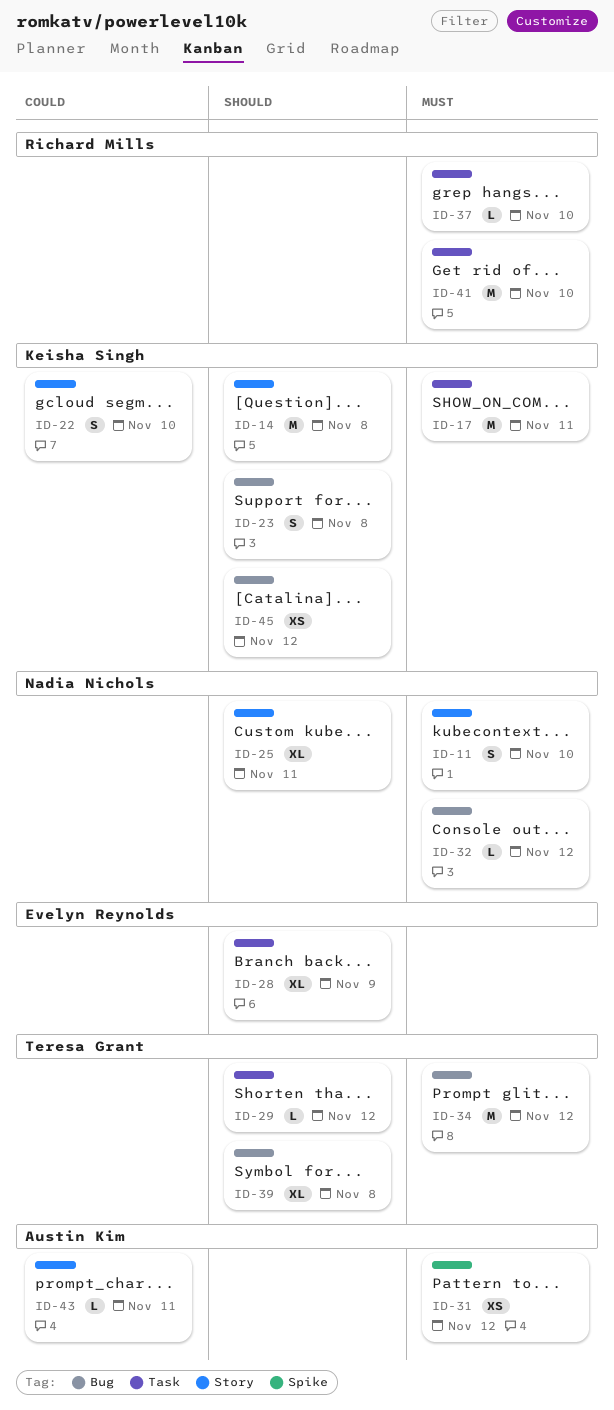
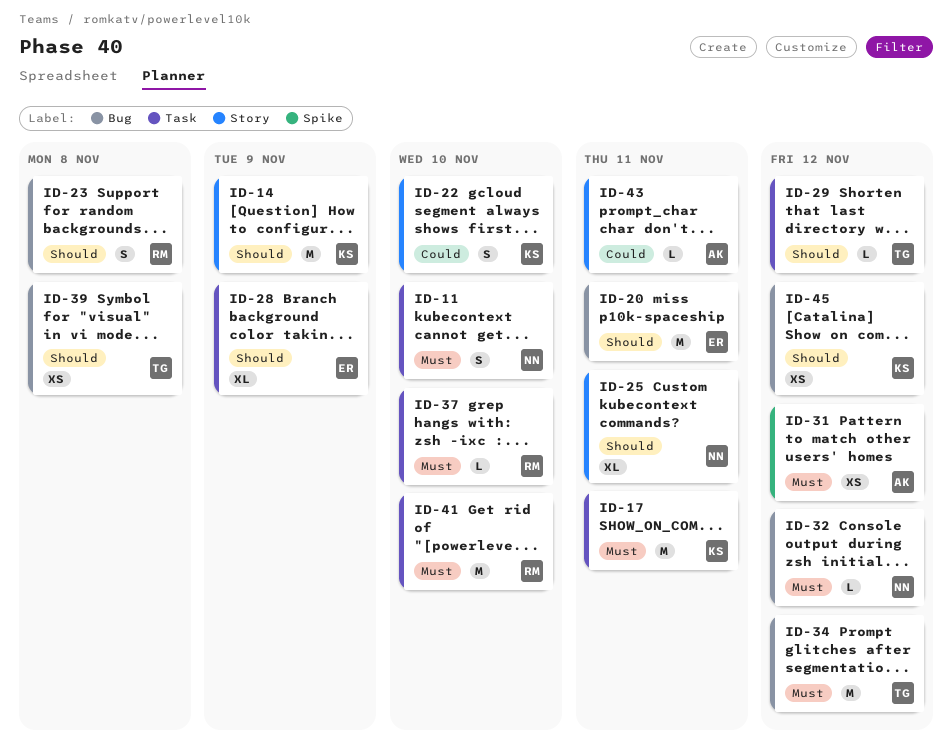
ID-11, label: Story -> Task
ID-14, due: Nov 8 -> Nov 9
ID-20: none -> present
ID-23, owner: Keisha Singh -> Richard Mills
ID-39, estimate: XL -> XS

